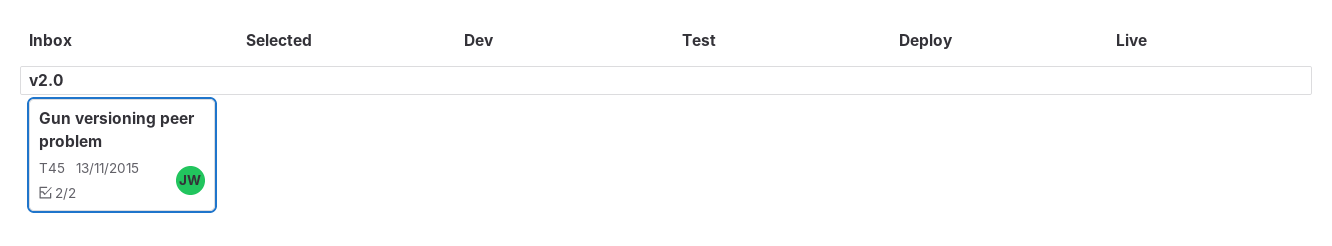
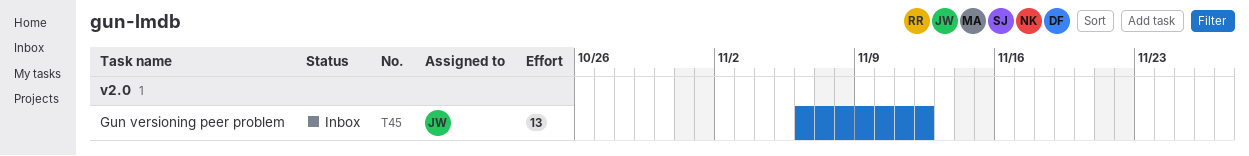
T45, due: Nov 13 -> Nov 12

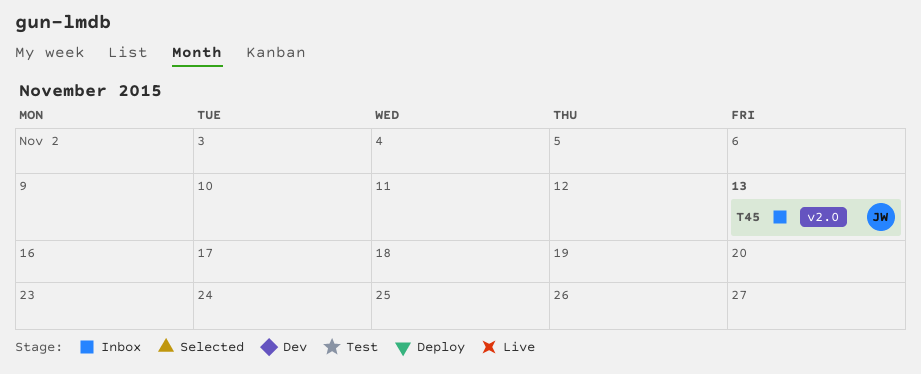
T45, due: Nov 12 -> Nov 13

